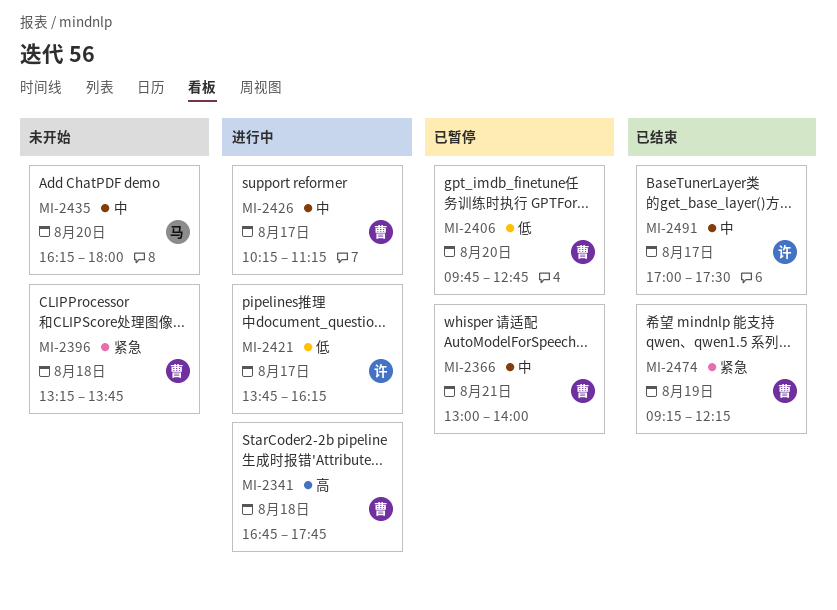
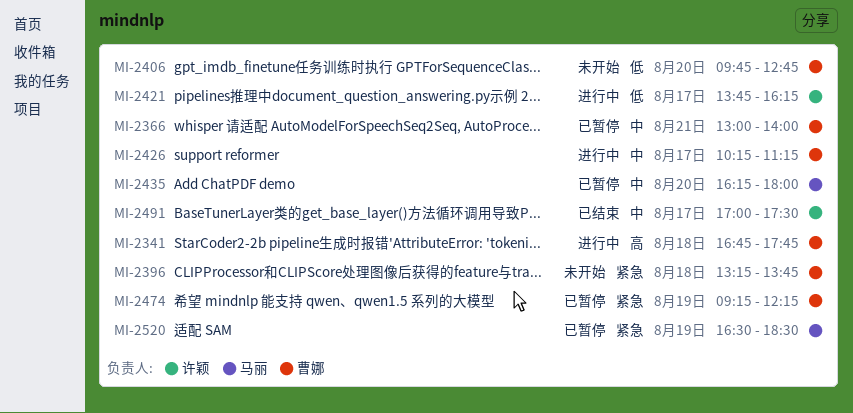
MI-2406, status: 已暂停 -> 未开始
MI-2435, status: 未开始 -> 已暂停
MI-2474, status: 已结束 -> 已暂停
MI-2520: none -> present

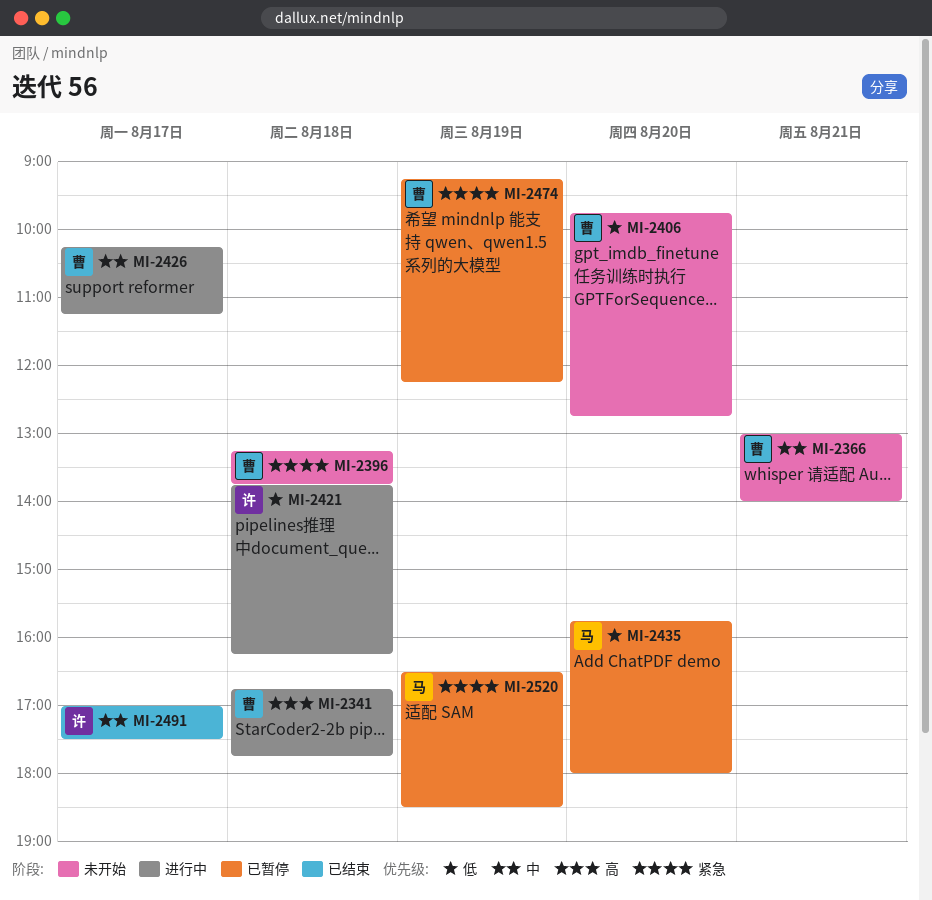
MI-2366, status: 已暂停 -> 未开始
MI-2421, day: Aug 17 -> Aug 18
MI-2435, priority: 中 -> 低
MI-2435, begins: 16:15 -> 15:45

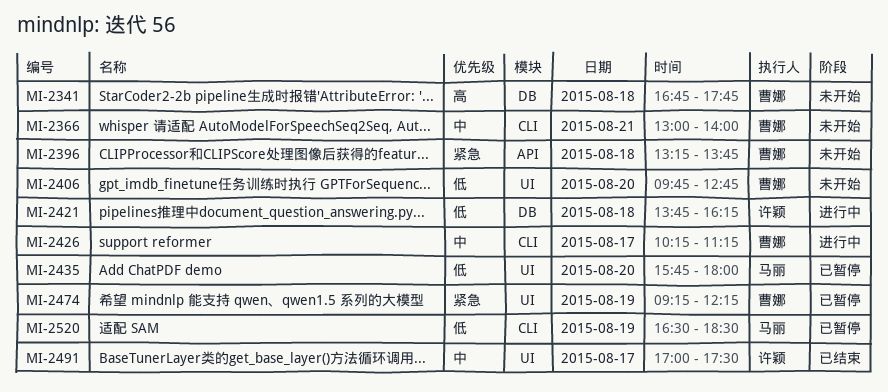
MI-2341, status: 进行中 -> 未开始
MI-2520, priority: 紧急 -> 低

